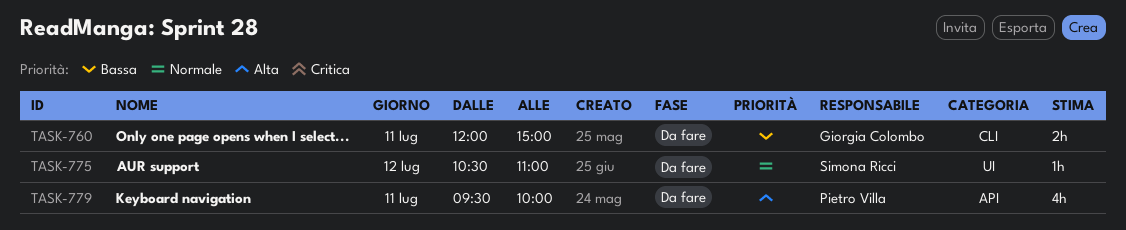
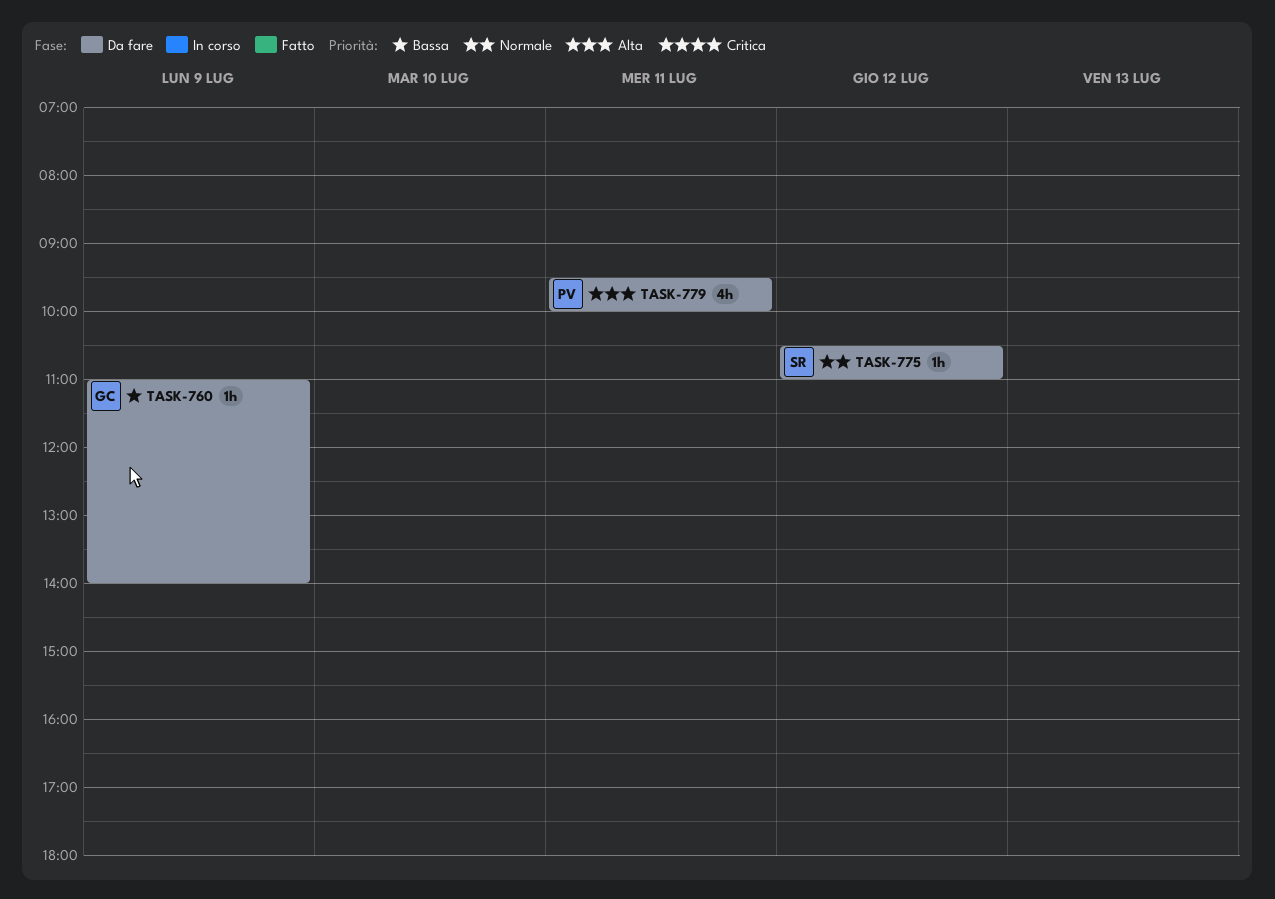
TASK-760, estimate: 2h -> 1h
TASK-760, day: Jul 11 -> Jul 9
TASK-760, begins: 12:00 -> 11:00
TASK-760, ends: 15:00 -> 14:00

